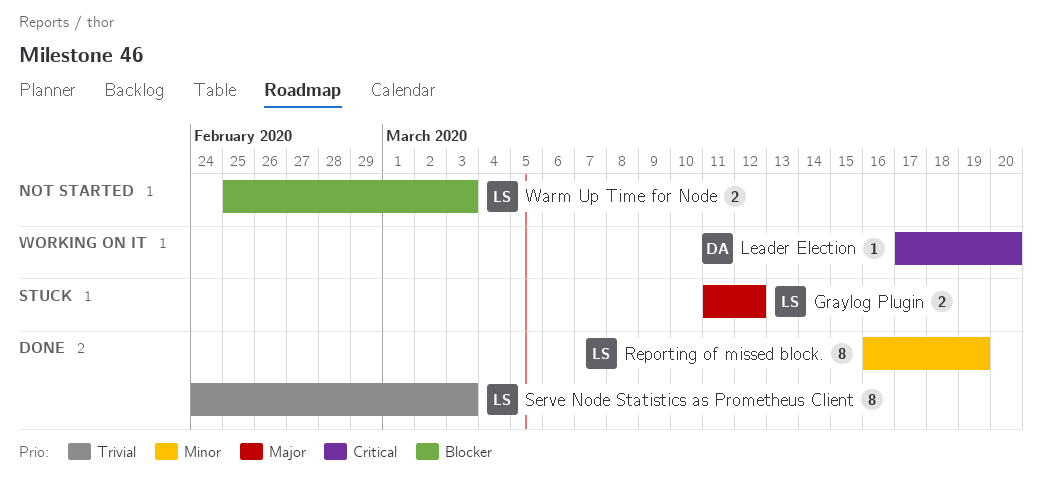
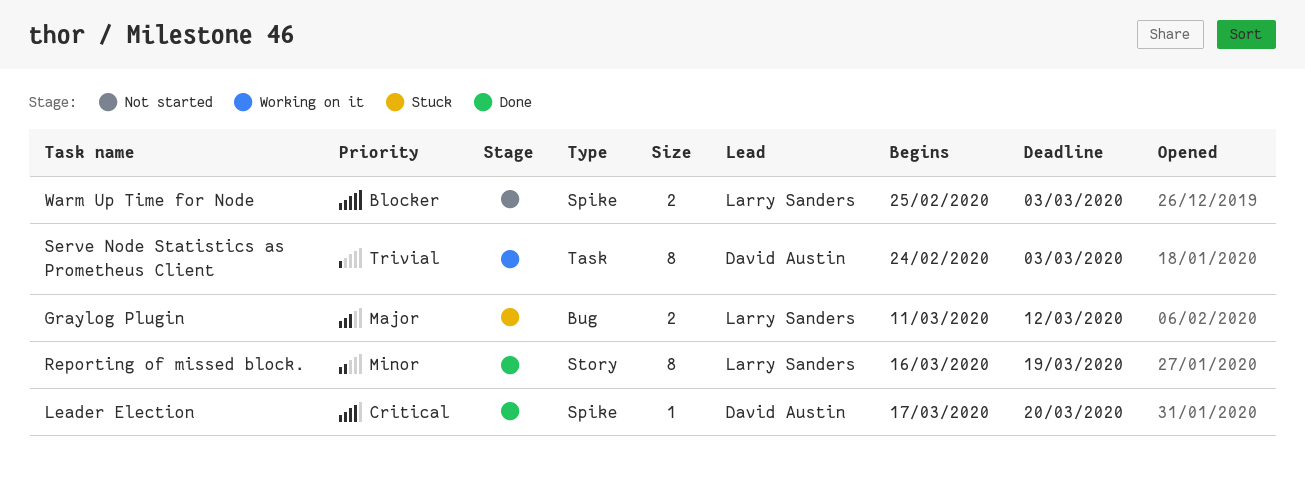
Leader Election, status: Working on it -> Done
Serve Node Statistics as Prometheus Client, status: Done -> Working on it
Serve Node Statistics as Prometheus Client, owner: Larry Sanders -> David Austin

